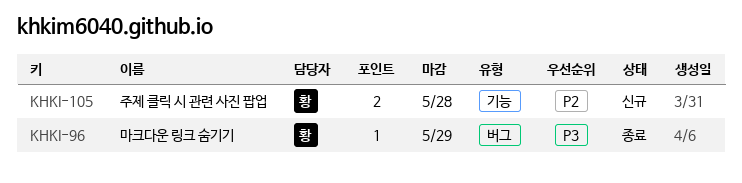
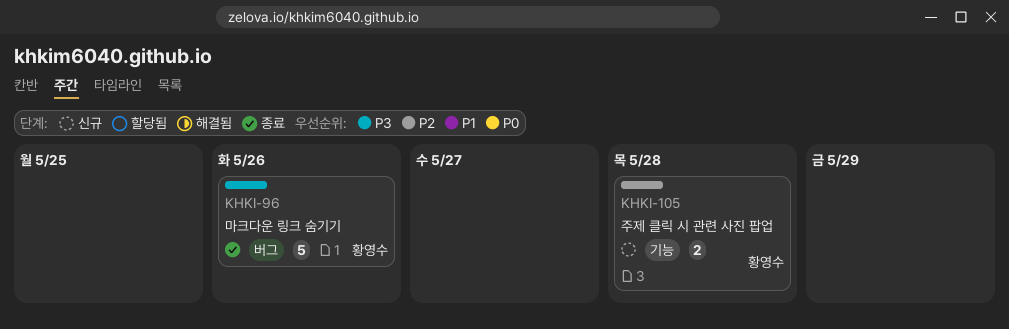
KHKI-96, estimate: 1 -> 5
KHKI-96, due: May 29 -> May 26

